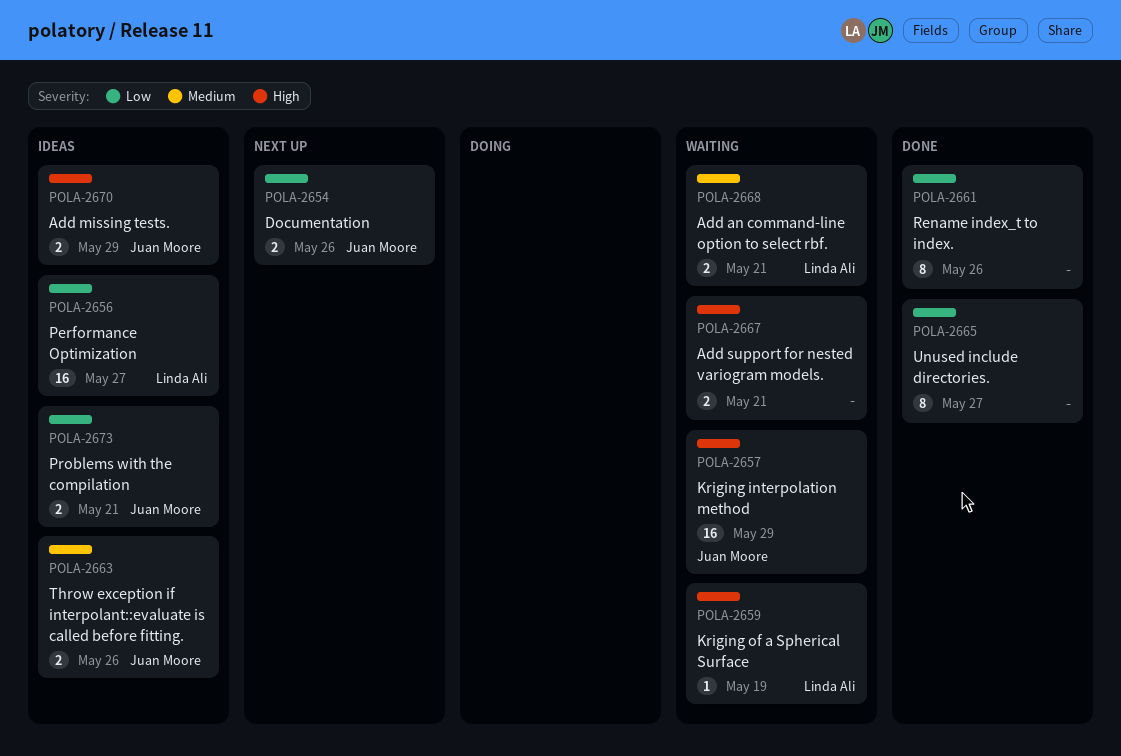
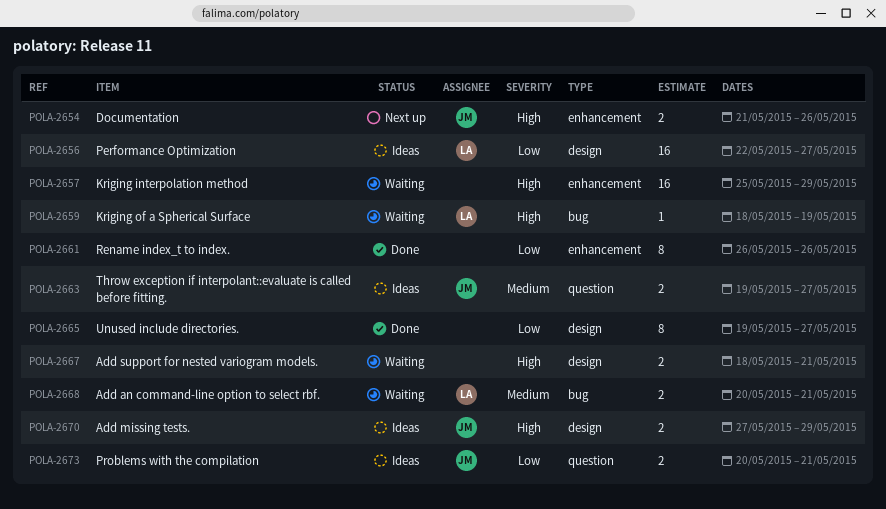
POLA-2654, priority: Low -> High
POLA-2657, owner: Juan Moore -> none
POLA-2663, due: May 26 -> May 27

